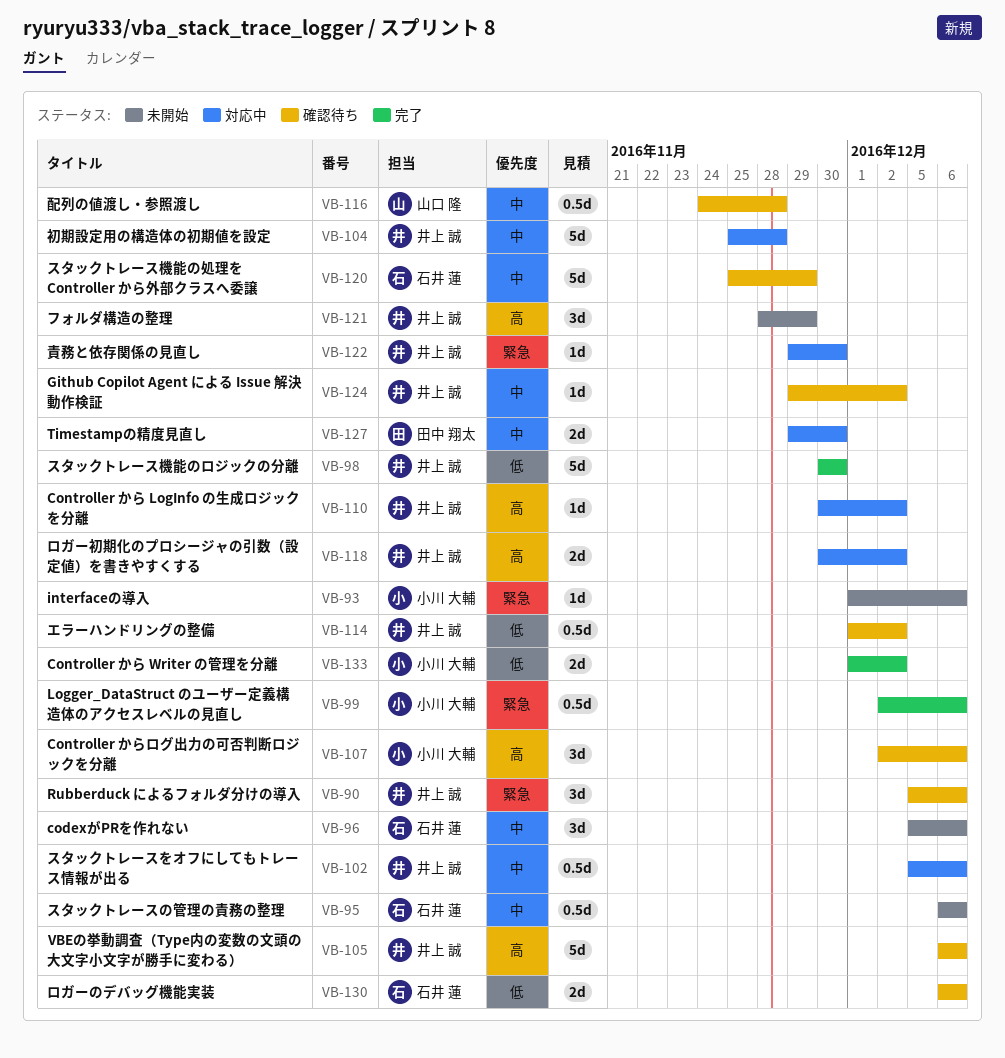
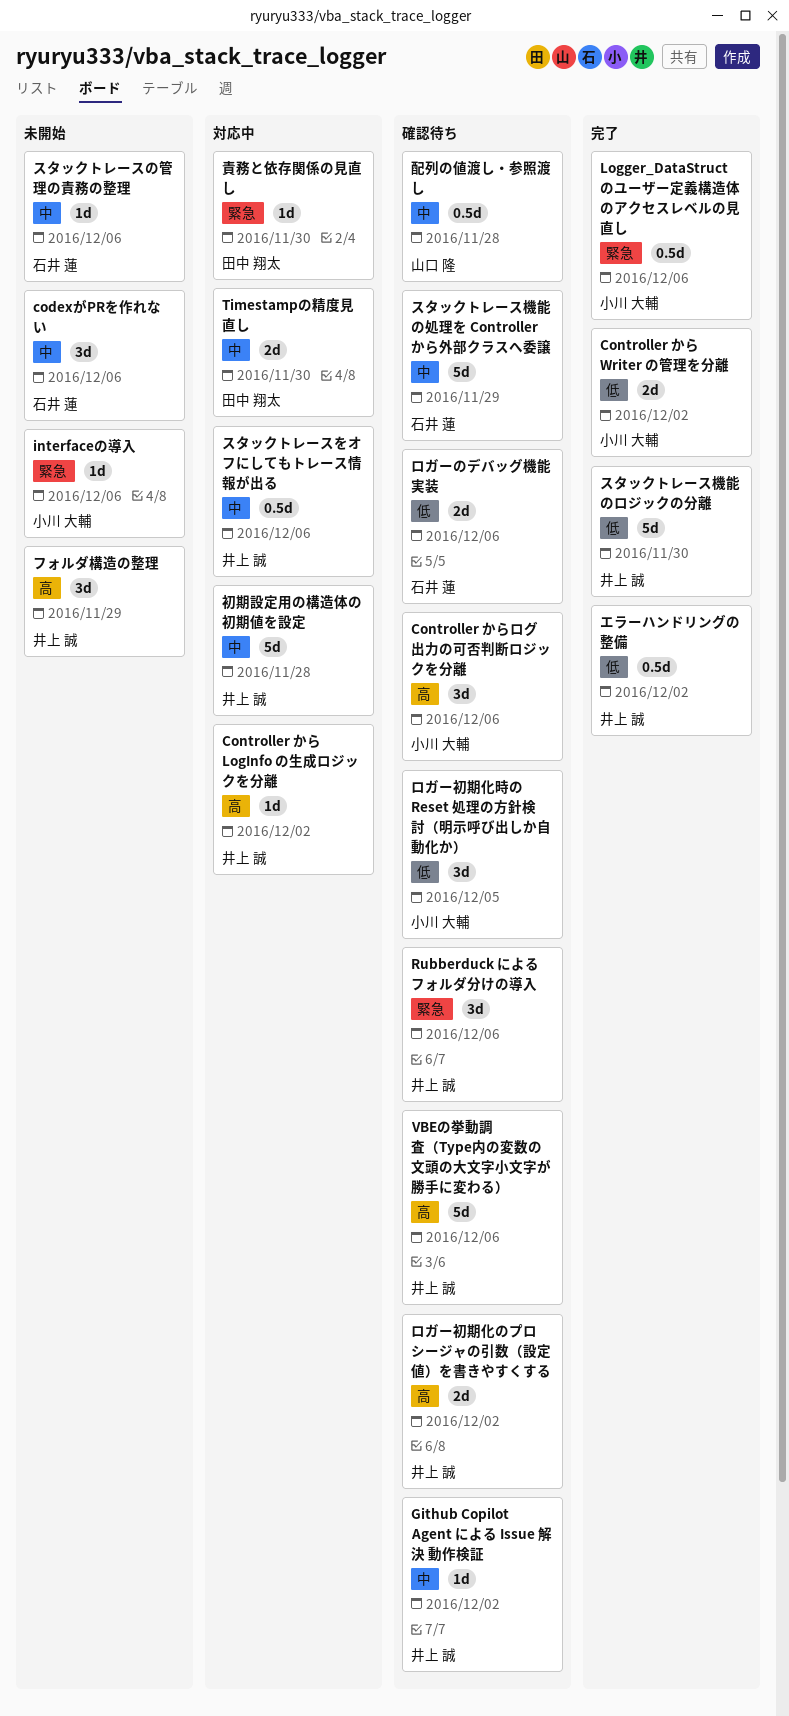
エラーハンドリングの整備, status: 確認待ち -> 完了
スタックトレースの管理の責務の整理, estimate: 0.5d -> 1d
ロガー初期化のプロシージャの引数（設定値）を書きやすくする, status: 対応中 -> 確認待ち
ロガー初期化時の Reset 処理の方針検討（明示呼び出しか自動化か）: none -> present
責務と依存関係の見直し, owner: 井上 誠 -> 田中 翔太

